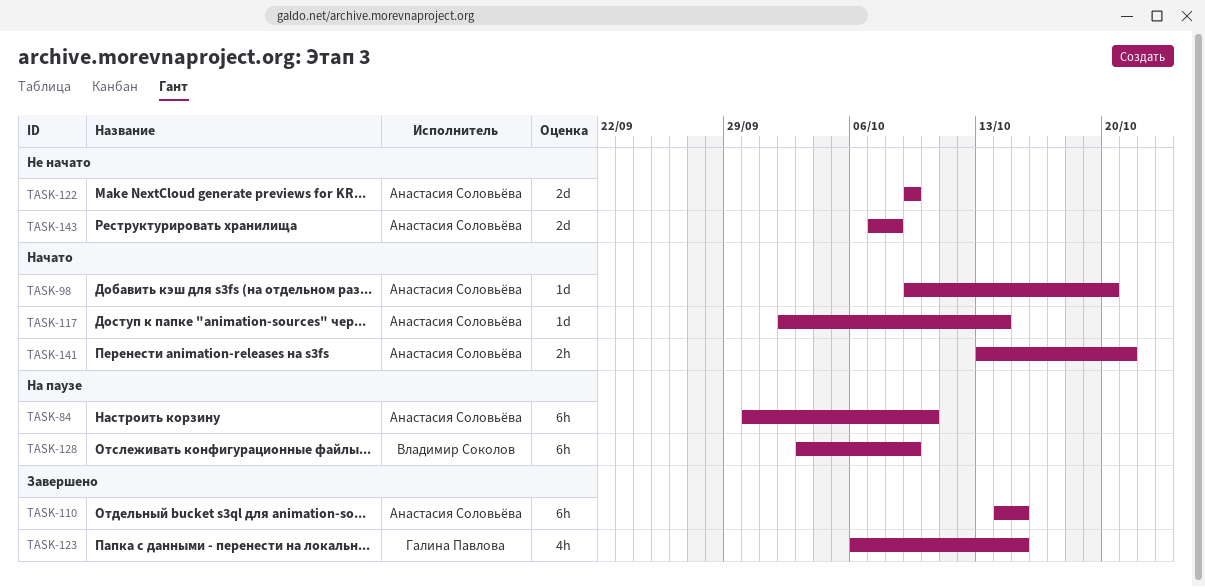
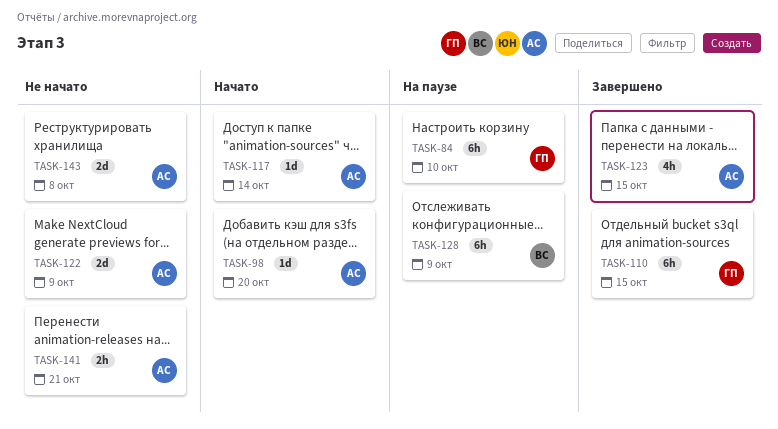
TASK-84, owner: Анастасия Соловьёва -> Галина Павлова
TASK-110, owner: Анастасия Соловьёва -> Галина Павлова
TASK-123, owner: Галина Павлова -> Анастасия Соловьёва
TASK-141, status: Начато -> Не начато

